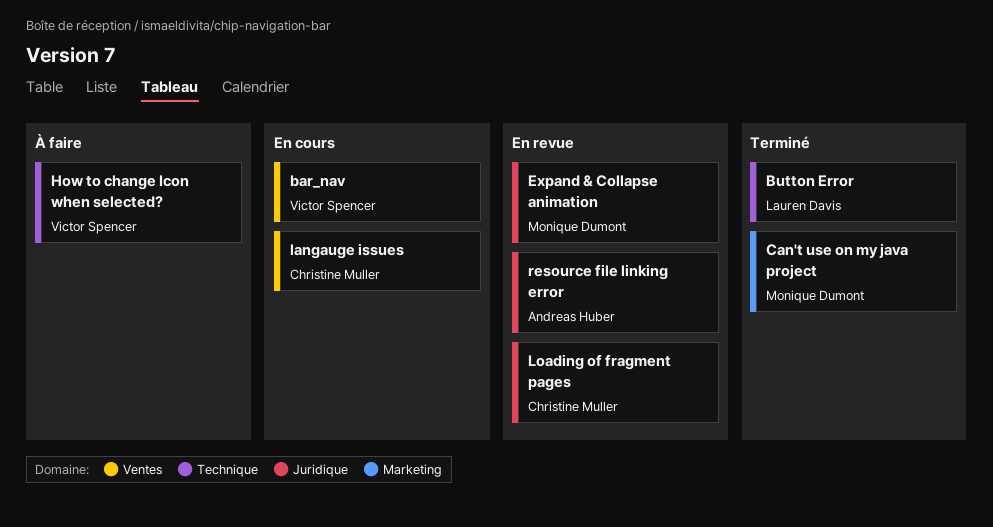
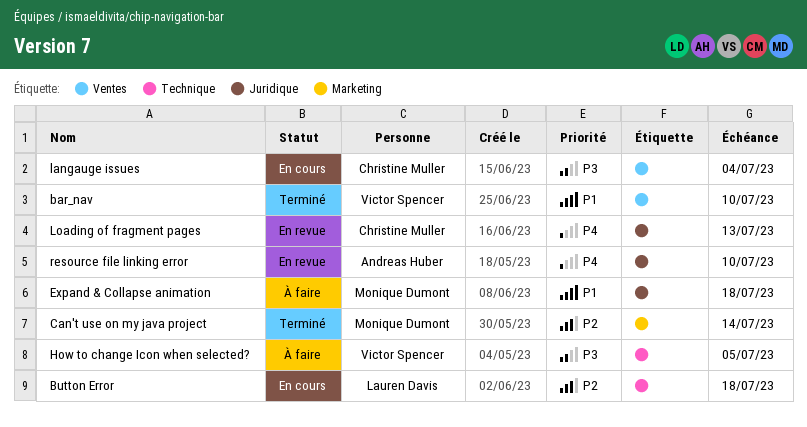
bar_nav, status: En cours -> Terminé
Button Error, status: Terminé -> En cours
Expand & Collapse animation, status: En revue -> À faire

